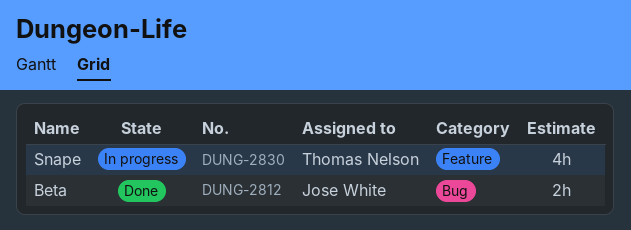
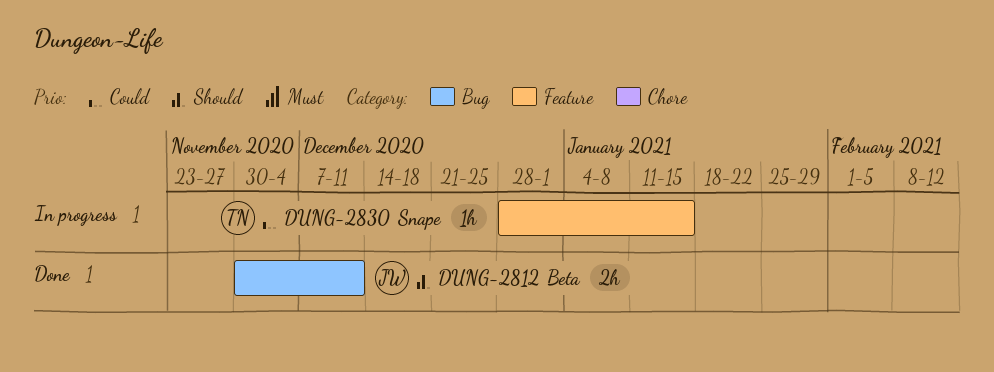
DUNG-2830, estimate: 4h -> 1h

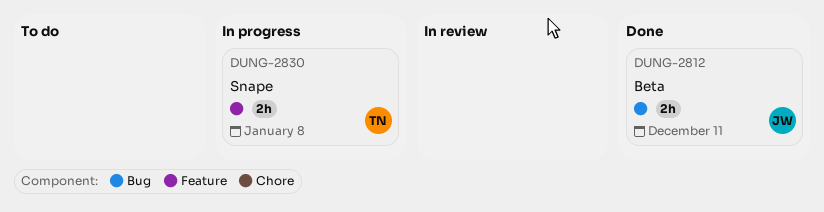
DUNG-2830, estimate: 1h -> 2h
DUNG-2830, due: Jan 15 -> Jan 8

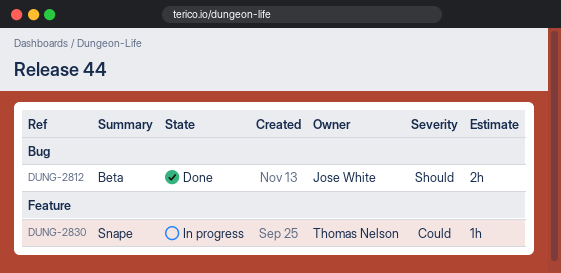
DUNG-2830, estimate: 2h -> 1h

